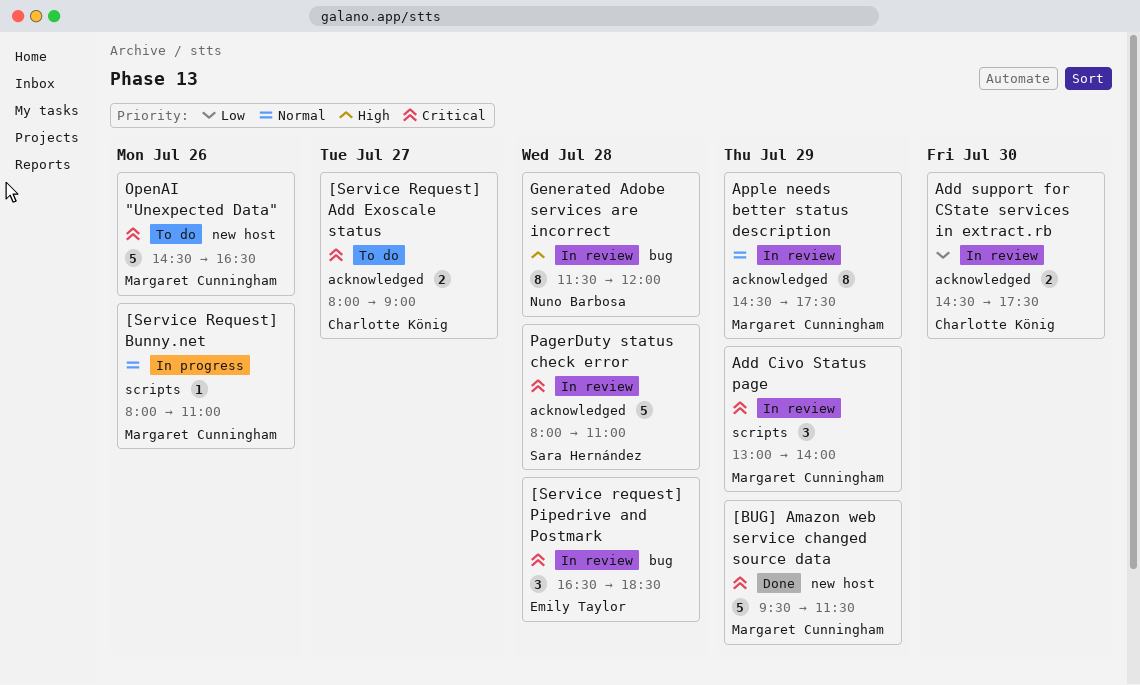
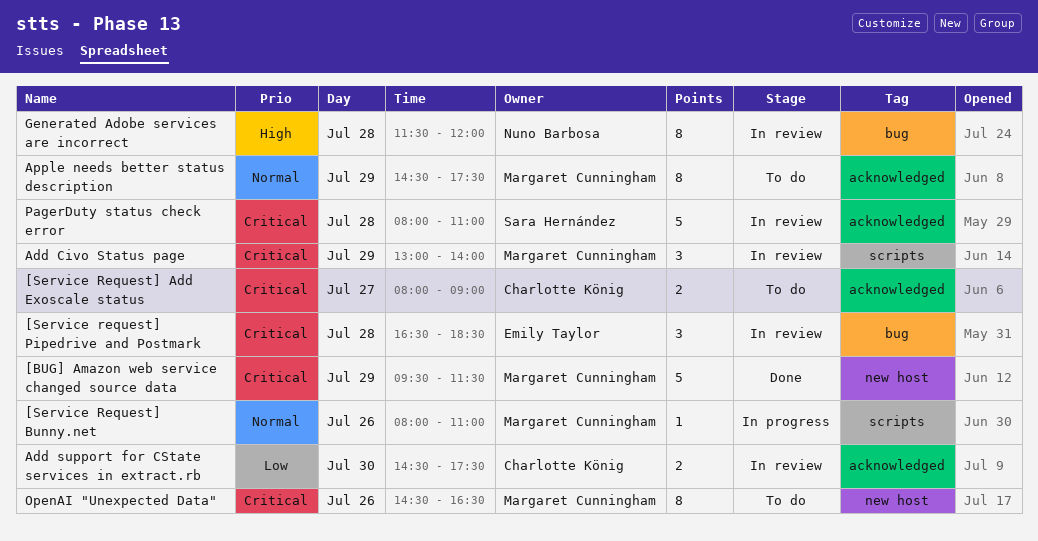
Apple needs better status description, status: In review -> To do
OpenAI "Unexpected Data", estimate: 5 -> 8

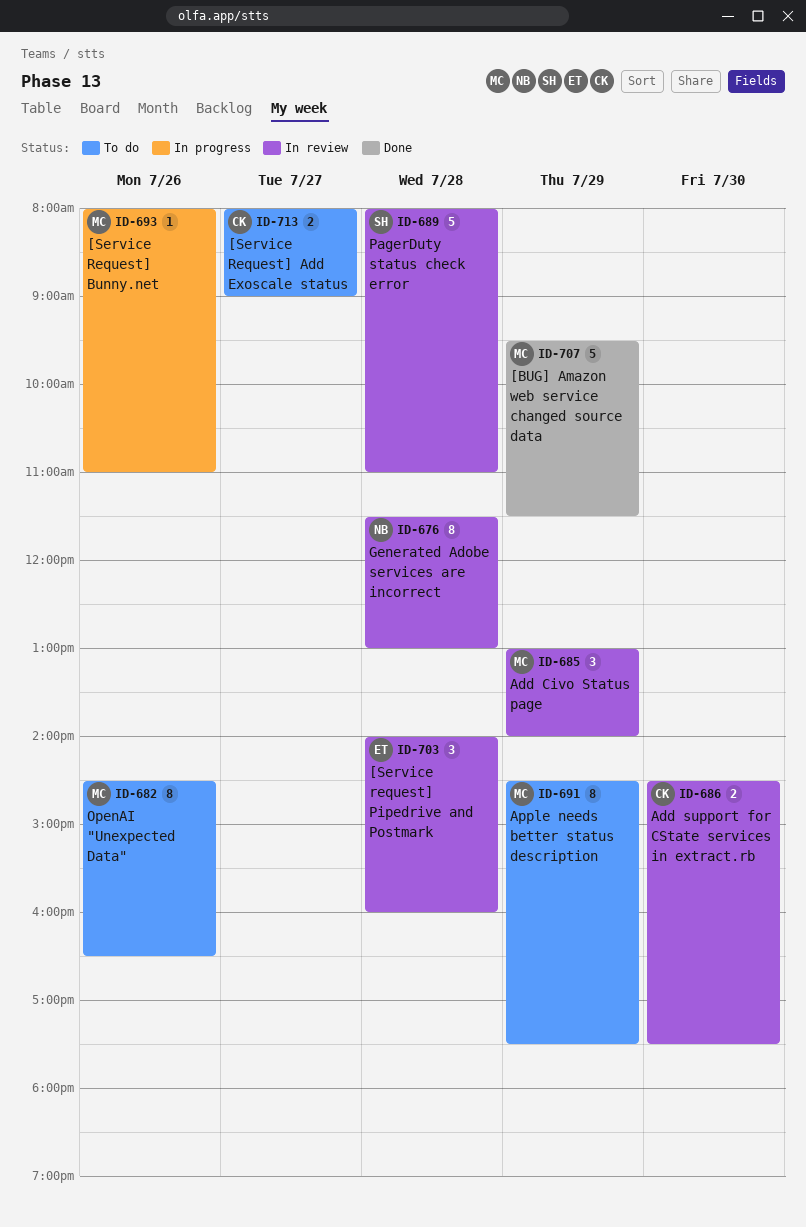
[Service request] Pipedrive and Postmark, begins: 16:30 -> 14:00
[Service request] Pipedrive and Postmark, ends: 18:30 -> 16:00
Generated Adobe services are incorrect, ends: 12:00 -> 13:00

